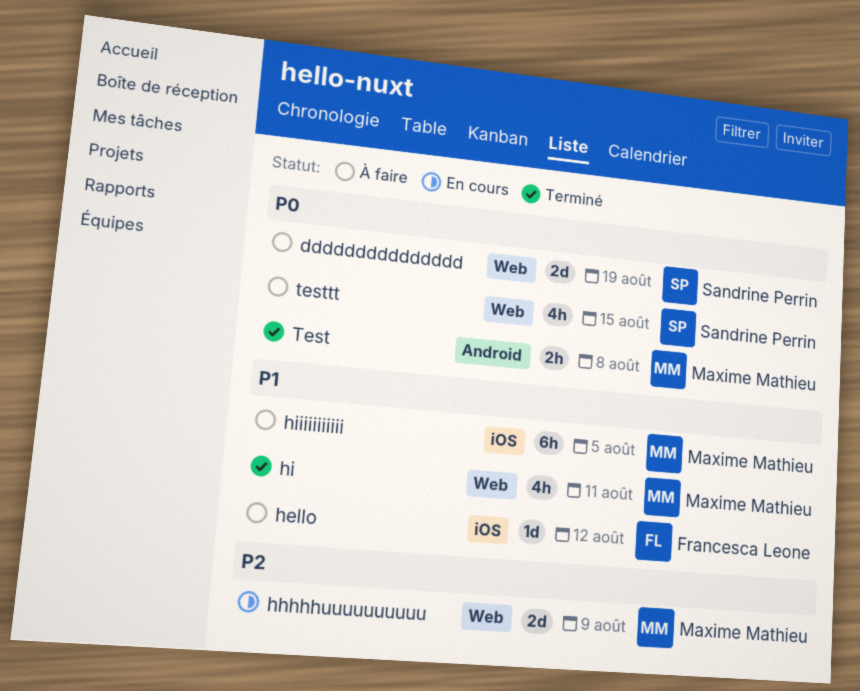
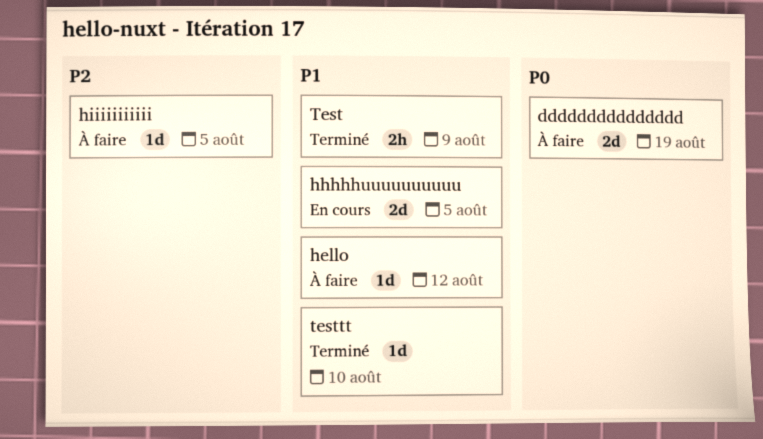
hhhhhuuuuuuuuuu, priority: P2 -> P1
hhhhhuuuuuuuuuu, due: Aug 9 -> Aug 5
hi: present -> none
hiiiiiiiiiii, priority: P1 -> P2
hiiiiiiiiiii, estimate: 6h -> 1d
Test, priority: P0 -> P1
Test, due: Aug 8 -> Aug 9
testtt, status: À faire -> Terminé
testtt, priority: P0 -> P1
testtt, estimate: 4h -> 1d
testtt, due: Aug 15 -> Aug 10

